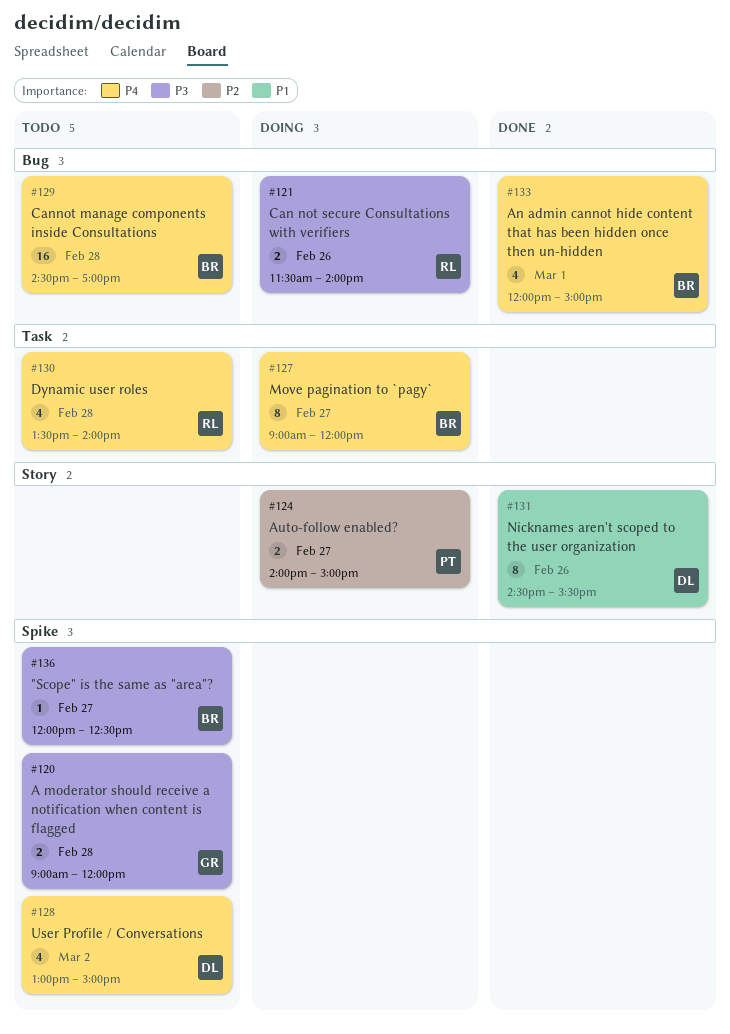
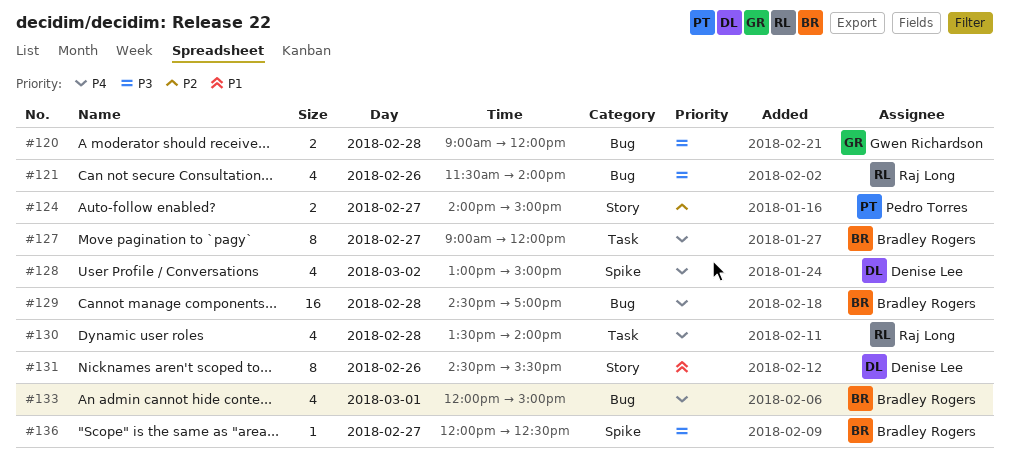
#120, label: Spike -> Bug
#121, estimate: 2 -> 4

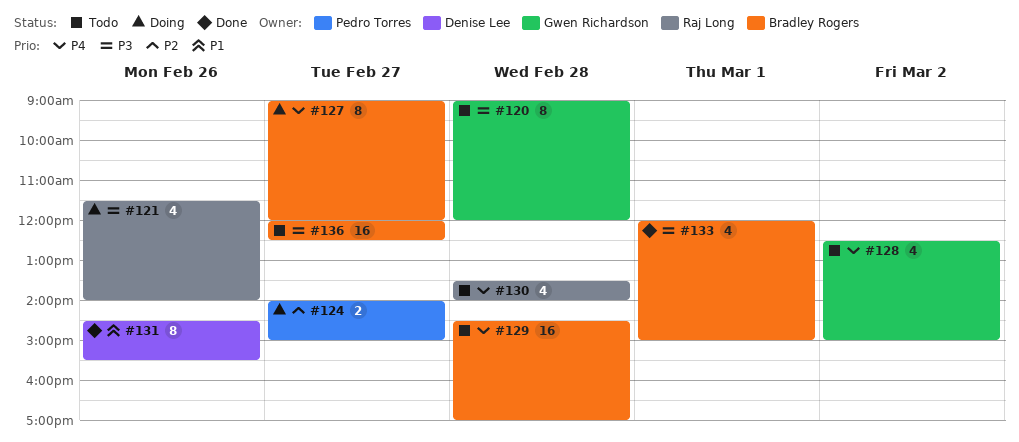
#120, estimate: 2 -> 8
#128, owner: Denise Lee -> Gwen Richardson
#128, begins: 13:00 -> 12:30
#133, priority: P4 -> P3
#136, estimate: 1 -> 16

